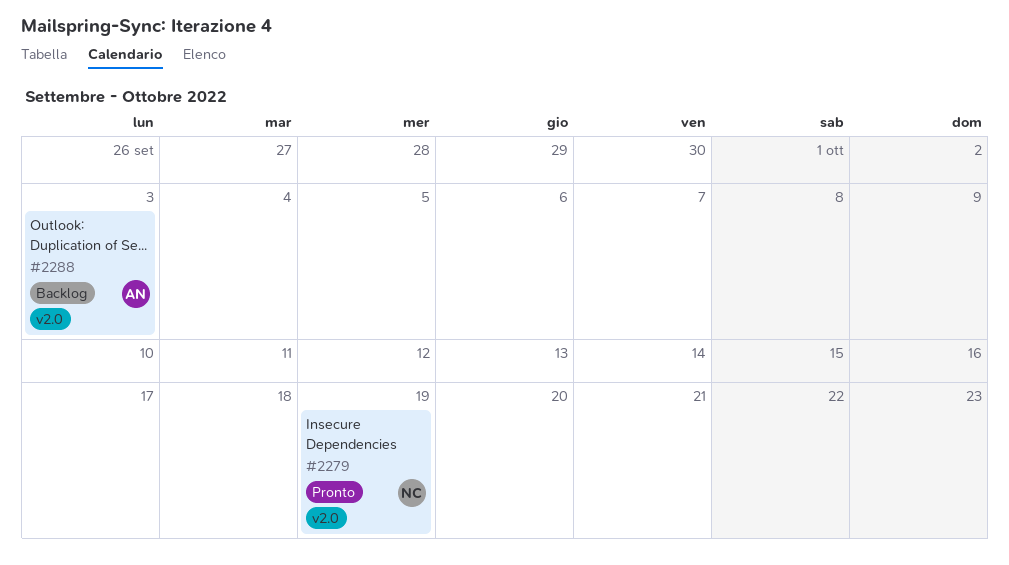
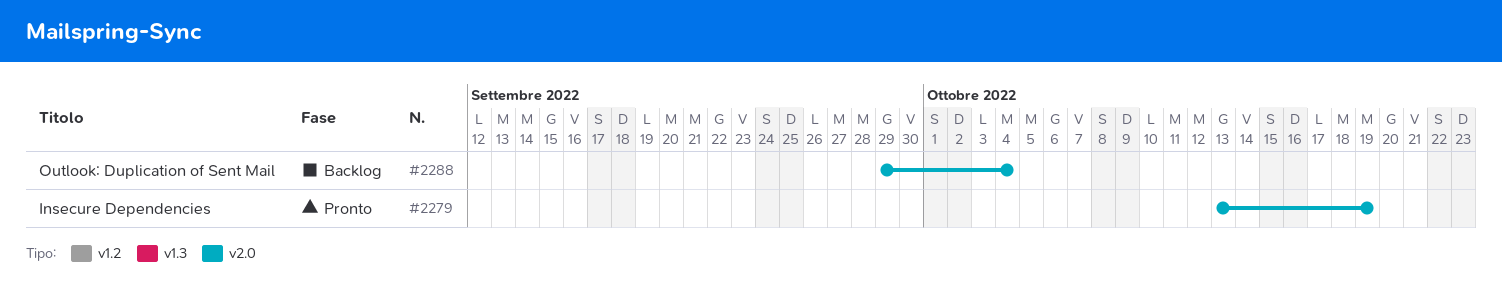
#2288, due: Oct 3 -> Oct 4

